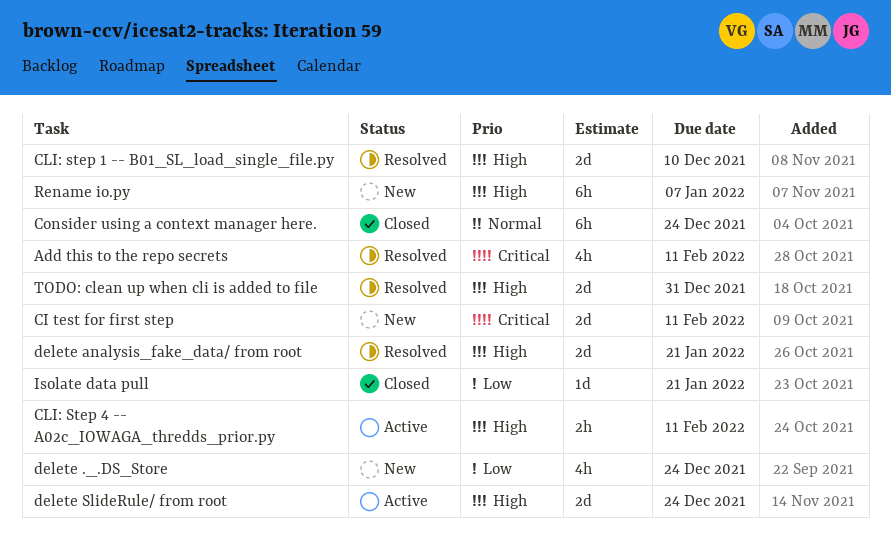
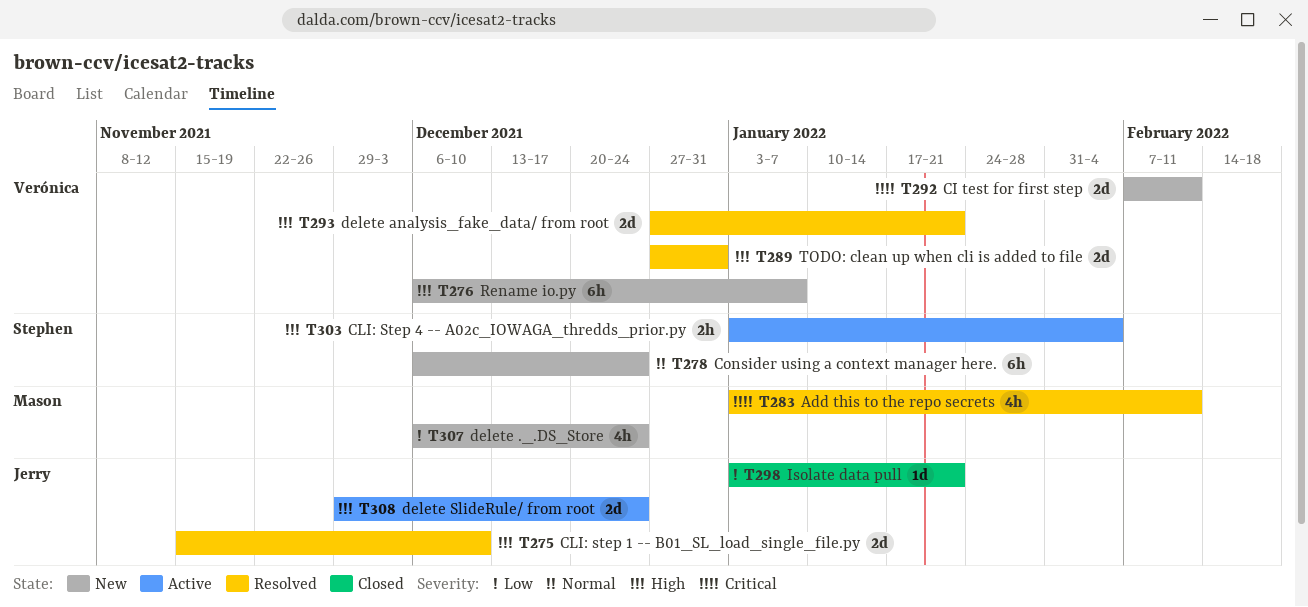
CLI: Step 4 -- A02c_IOWAGA_thredds_prior.py, due: Feb 11 -> Feb 4
Consider using a context manager here., status: Closed -> New

